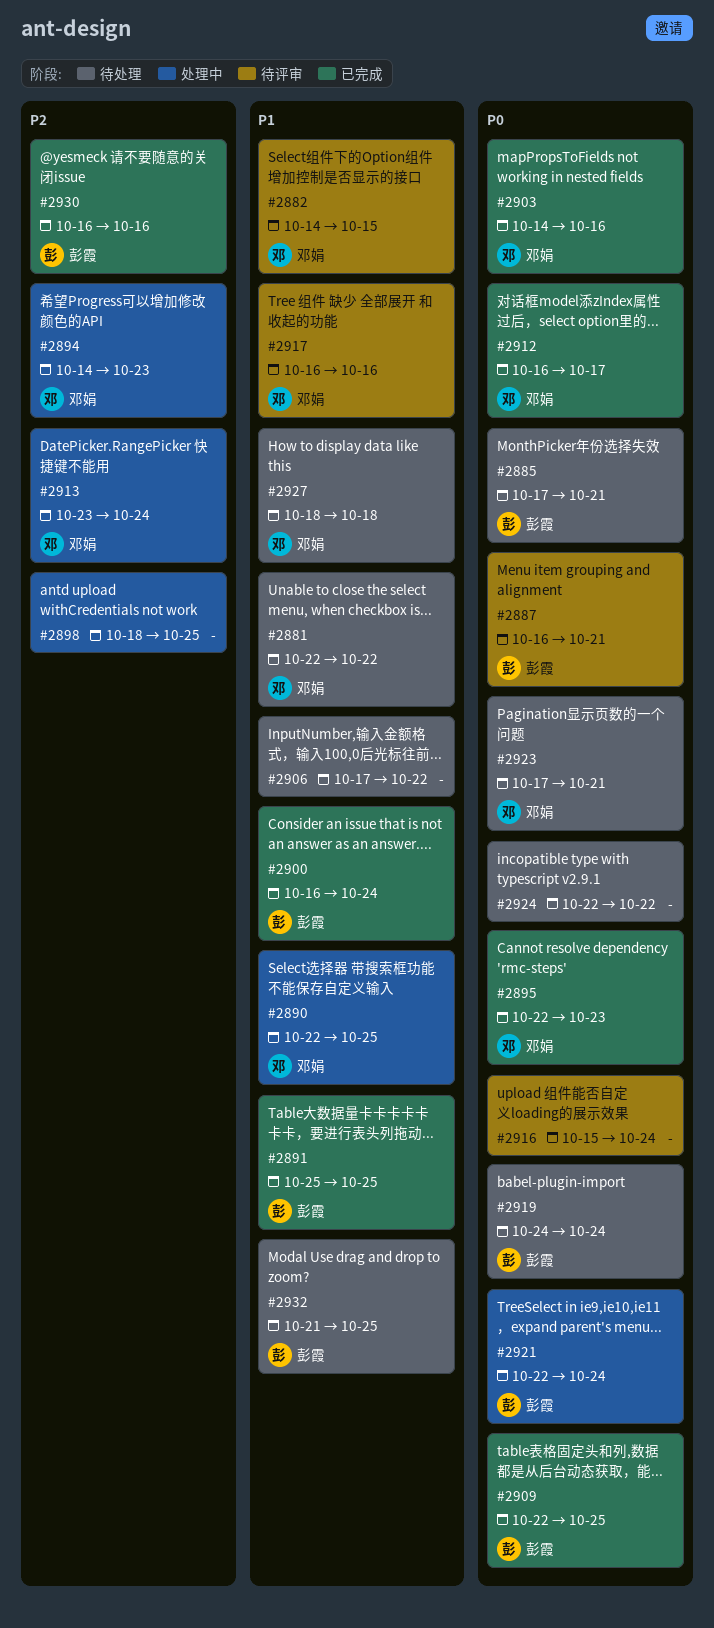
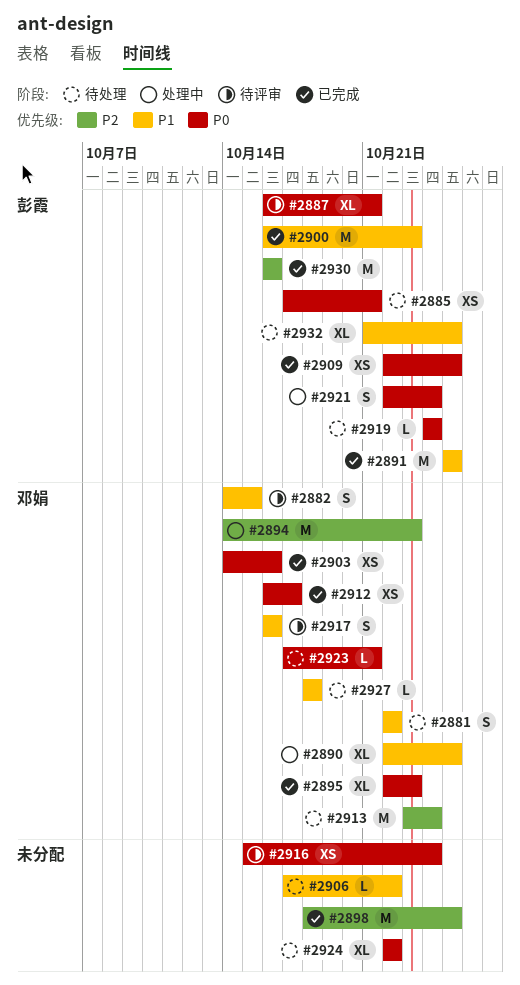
#2898, status: 处理中 -> 已完成
#2900, due: Oct 24 -> Oct 23
#2913, status: 处理中 -> 待处理

